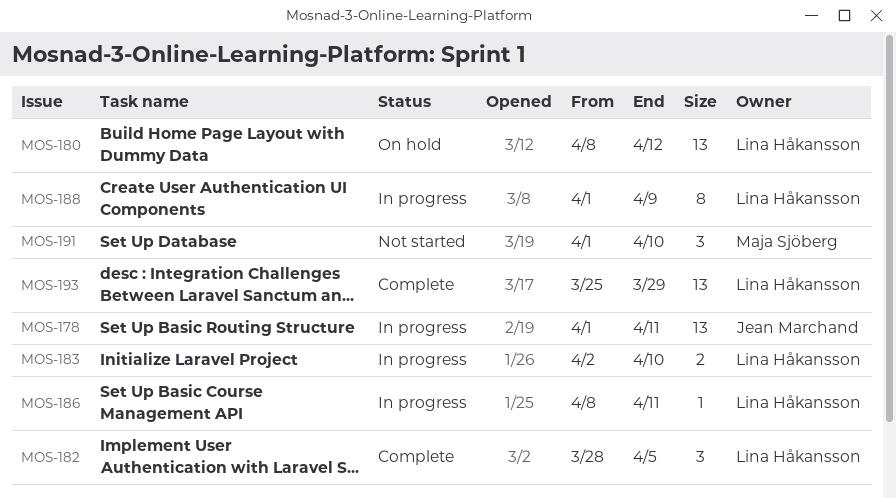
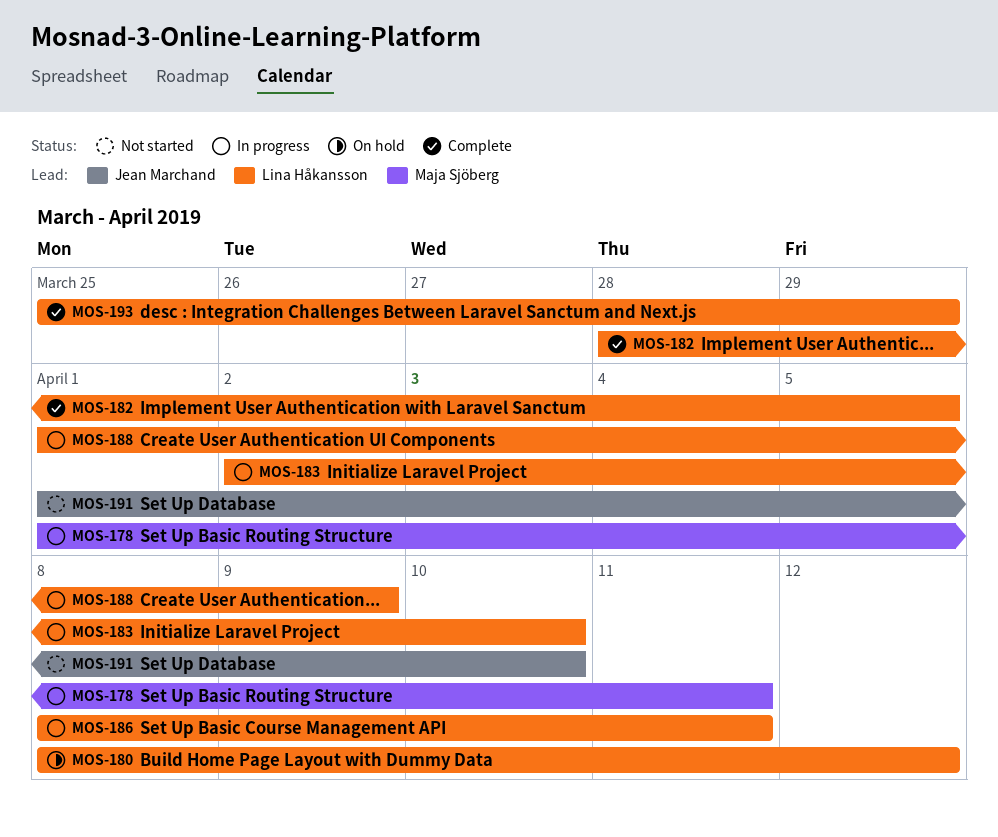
MOS-178, owner: Jean Marchand -> Maja Sjöberg
MOS-191, owner: Maja Sjöberg -> Jean Marchand

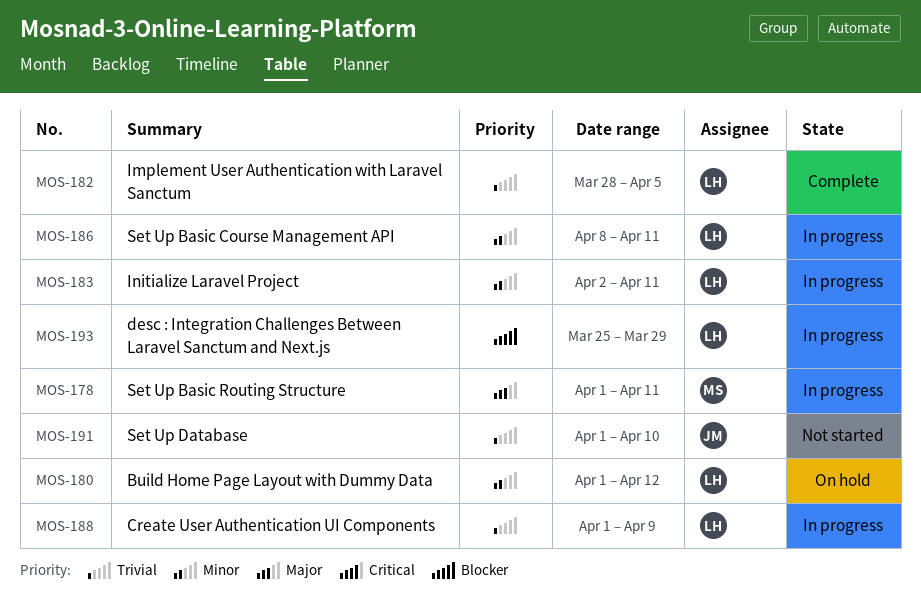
MOS-180, start: Apr 8 -> Apr 1
MOS-183, due: Apr 10 -> Apr 11
MOS-193, status: Complete -> In progress

